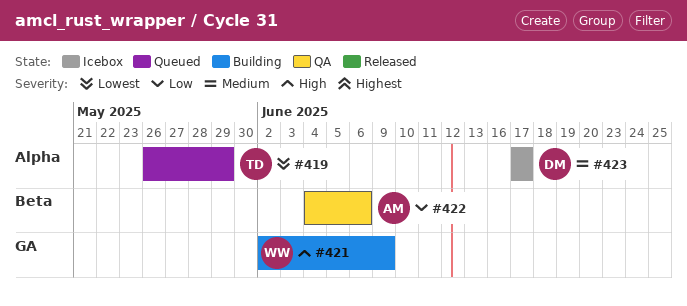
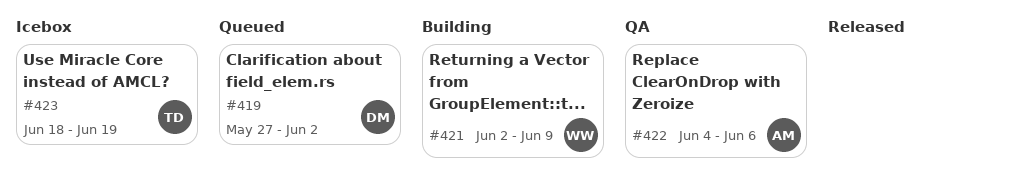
#419, owner: TD -> DM
#419, start: May 26 -> May 27
#419, due: May 29 -> Jun 2
#423, owner: DM -> TD
#423, start: Jun 17 -> Jun 18
#423, due: Jun 17 -> Jun 19

